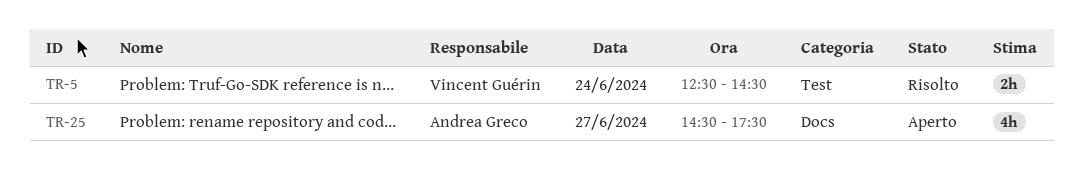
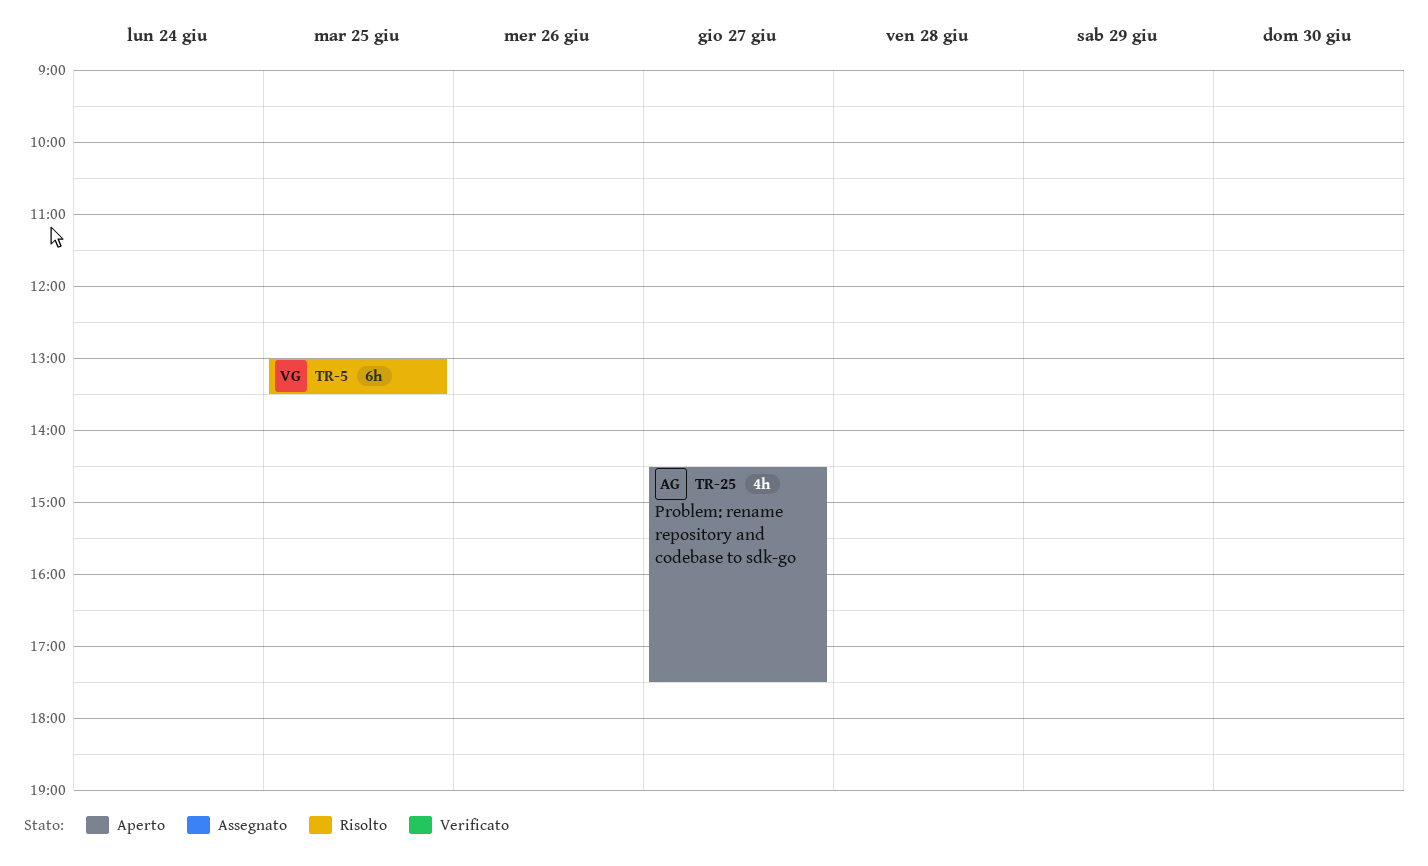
TR-5, estimate: 2h -> 6h
TR-5, day: Jun 24 -> Jun 25
TR-5, begins: 12:30 -> 13:00
TR-5, ends: 14:30 -> 13:30

